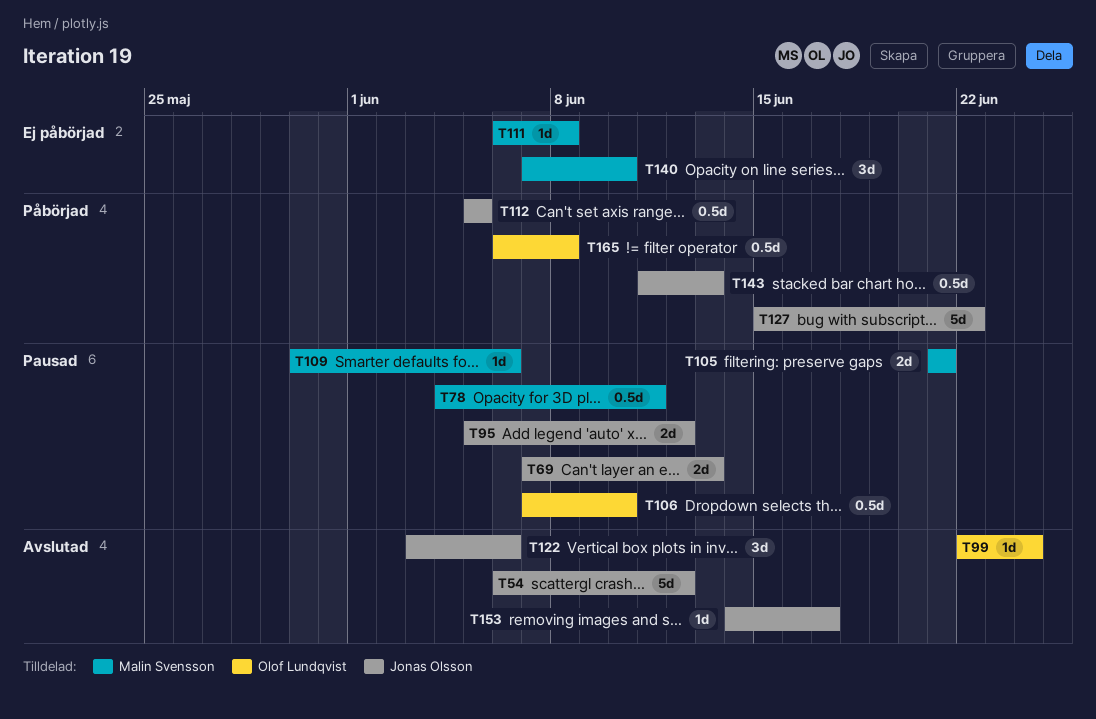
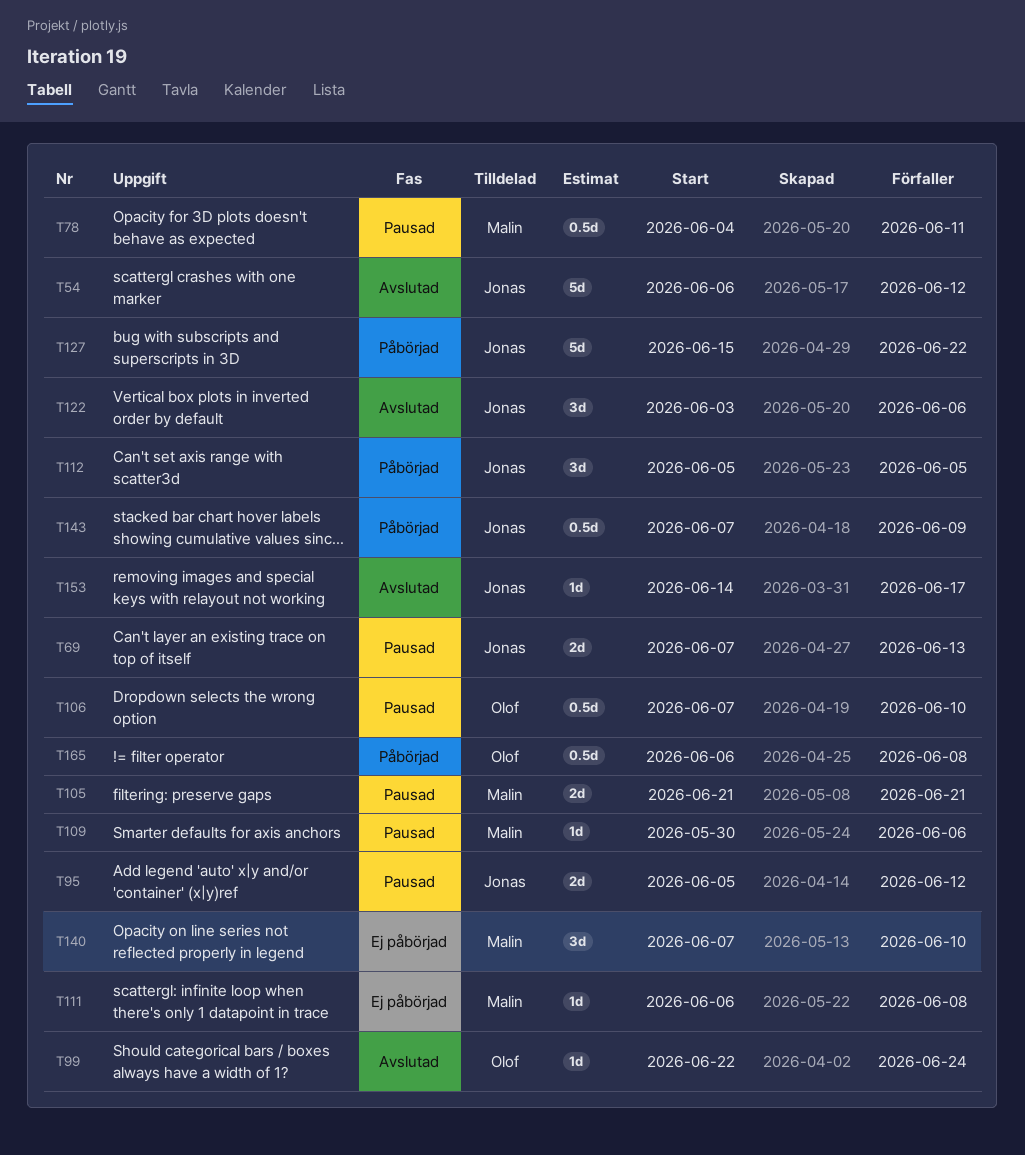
T112, estimate: 0.5d -> 3d
T143, start: Jun 11 -> Jun 7
T143, due: Jun 13 -> Jun 9

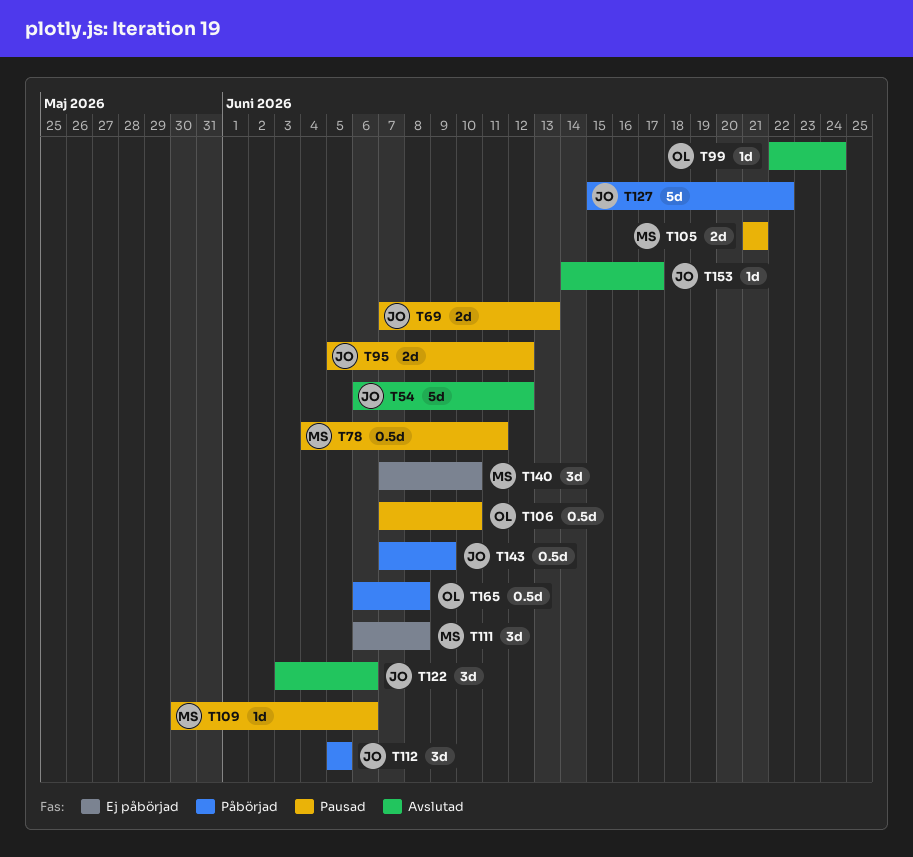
T111, estimate: 1d -> 3d

